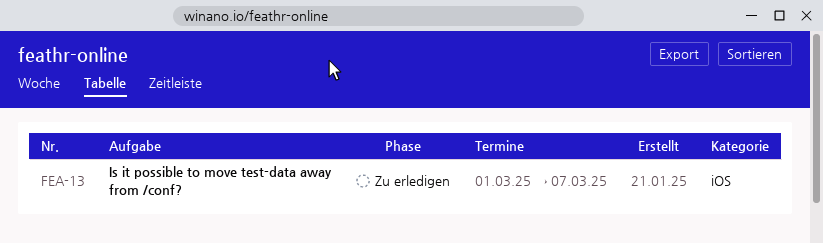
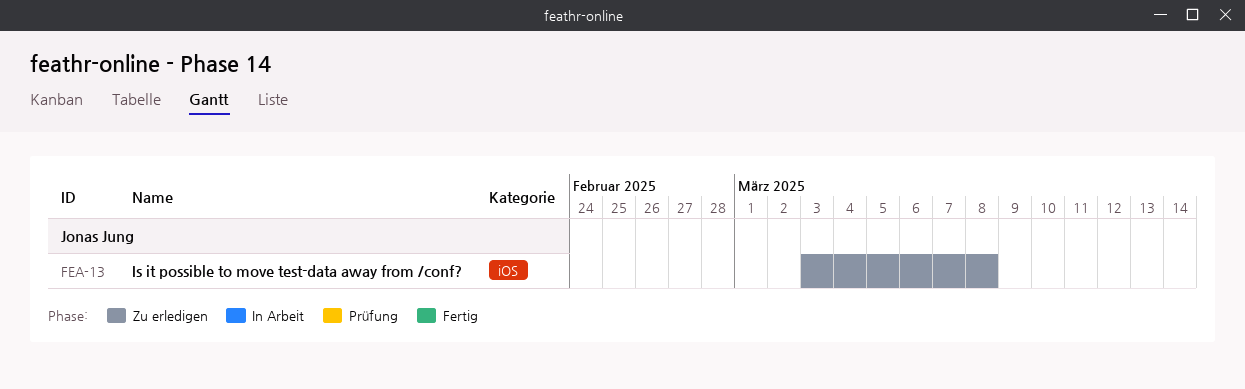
FEA-13, start: Mar 1 -> Mar 3
FEA-13, due: Mar 7 -> Mar 8

